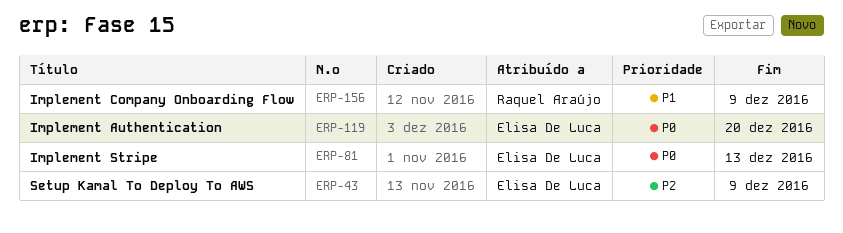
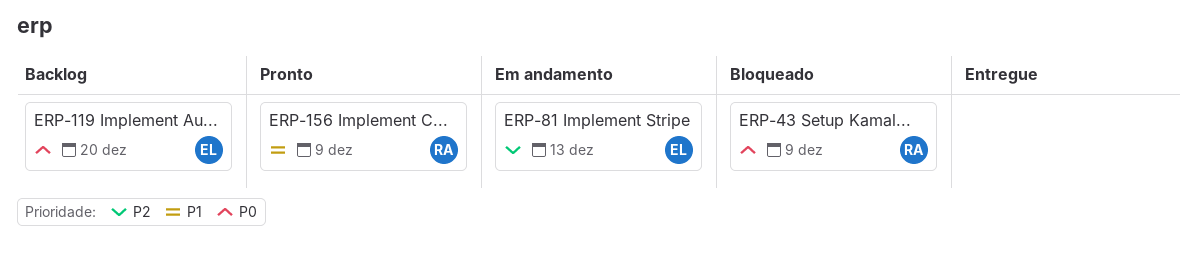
ERP-43, owner: Elisa De Luca -> Raquel Araújo
ERP-43, priority: P2 -> P0
ERP-81, priority: P0 -> P2

